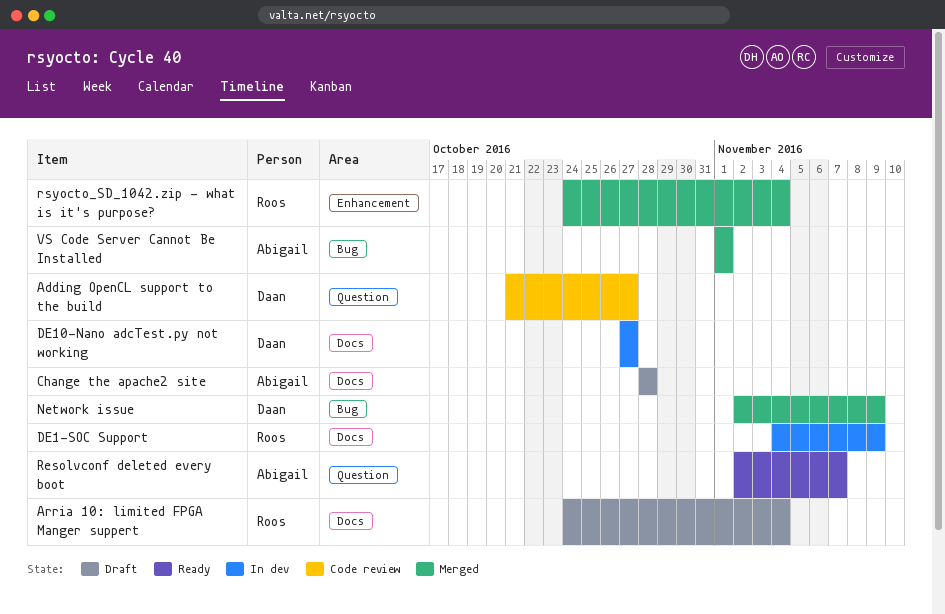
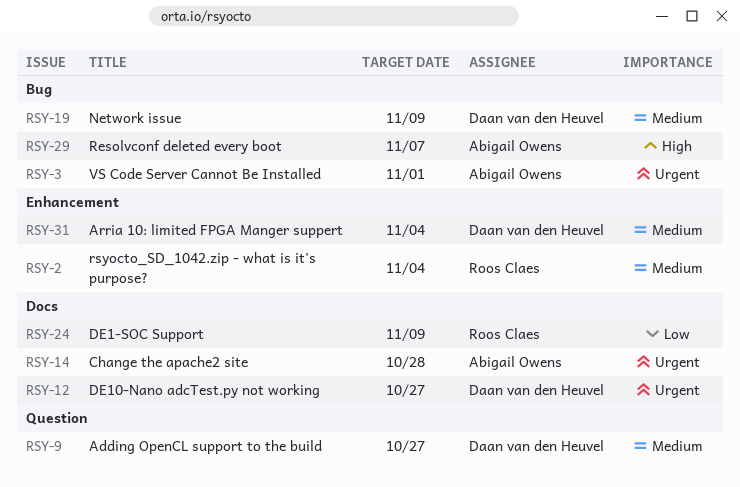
Arria 10: limited FPGA Manger suppert, owner: Roos Claes -> Daan van den Heuvel
Arria 10: limited FPGA Manger suppert, label: Docs -> Enhancement
Resolvconf deleted every boot, label: Question -> Bug

